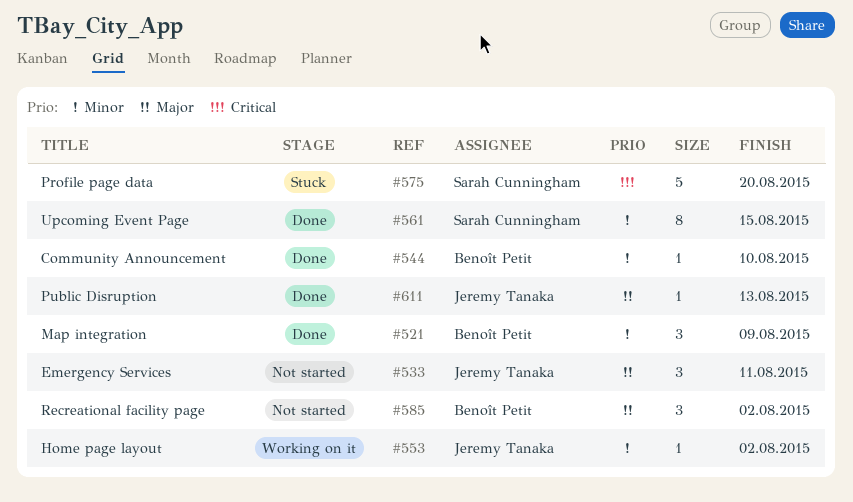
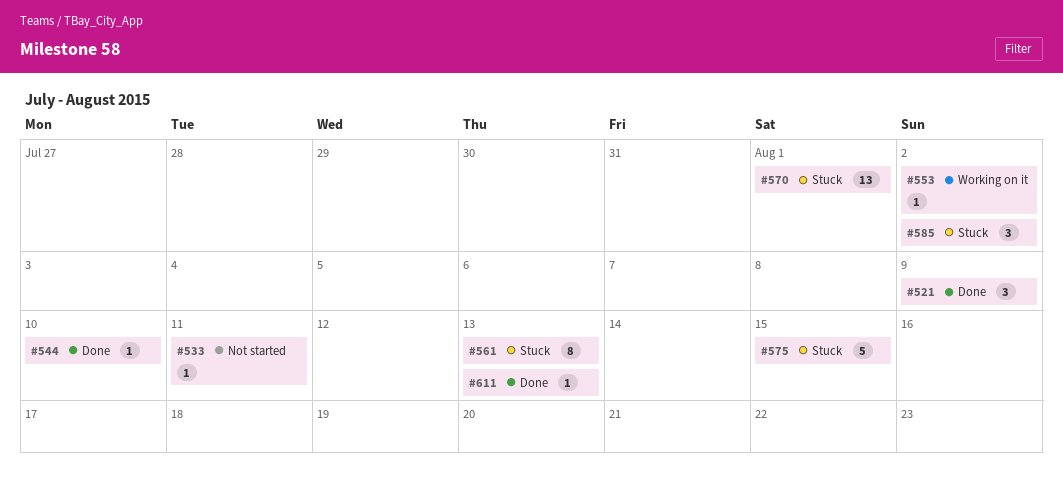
#533, estimate: 3 -> 1
#561, status: Done -> Stuck
#561, due: Aug 15 -> Aug 13
#570: none -> present
#575, due: Aug 20 -> Aug 15
#585, status: Not started -> Stuck

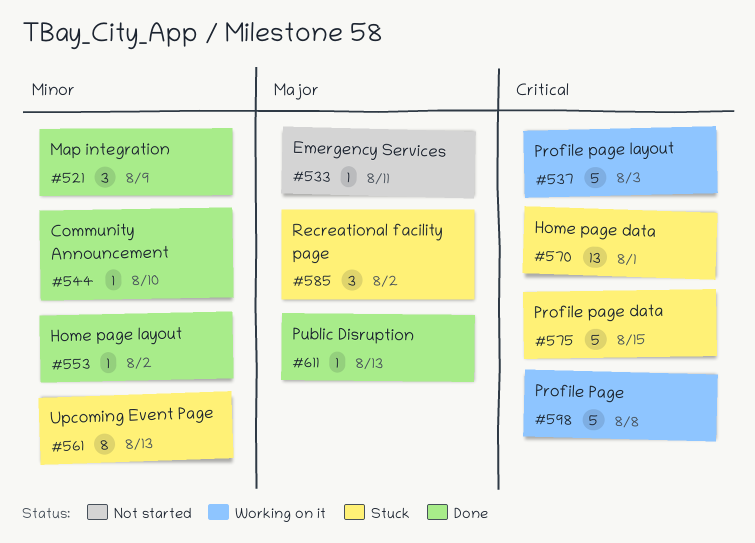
#537: none -> present
#553, status: Working on it -> Done
#598: none -> present

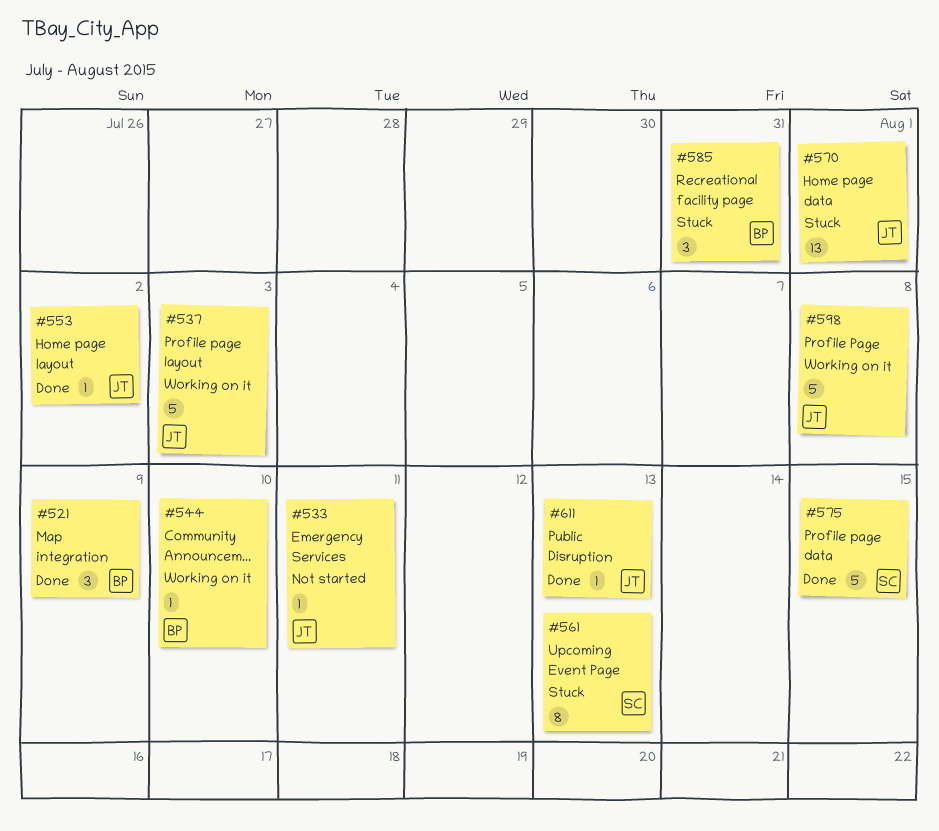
#544, status: Done -> Working on it
#575, status: Stuck -> Done
#585, due: Aug 2 -> Jul 31

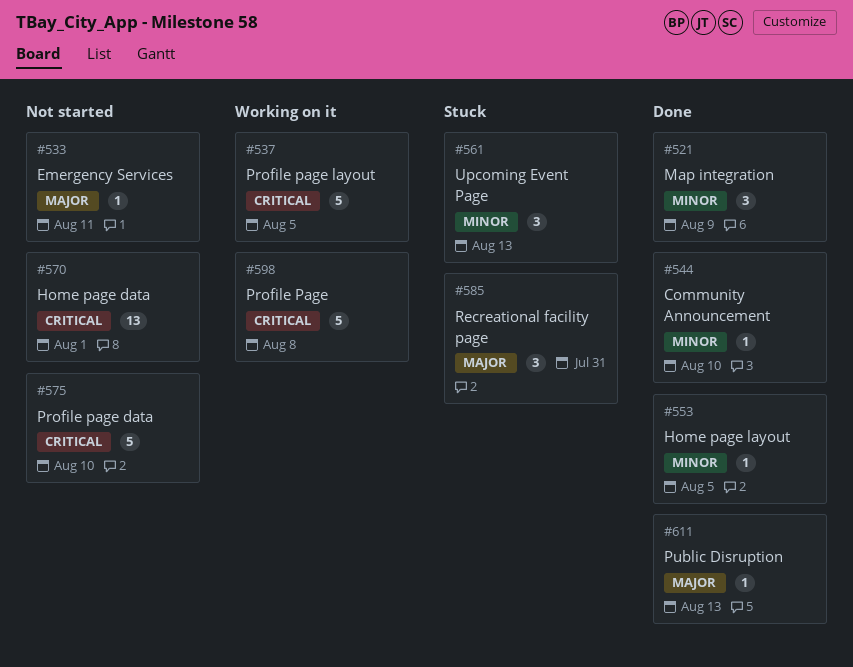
#537, due: Aug 3 -> Aug 5
#544, status: Working on it -> Done
#553, due: Aug 2 -> Aug 5
#561, estimate: 8 -> 3
#570, status: Stuck -> Not started
#575, status: Done -> Not started
#575, due: Aug 15 -> Aug 10

